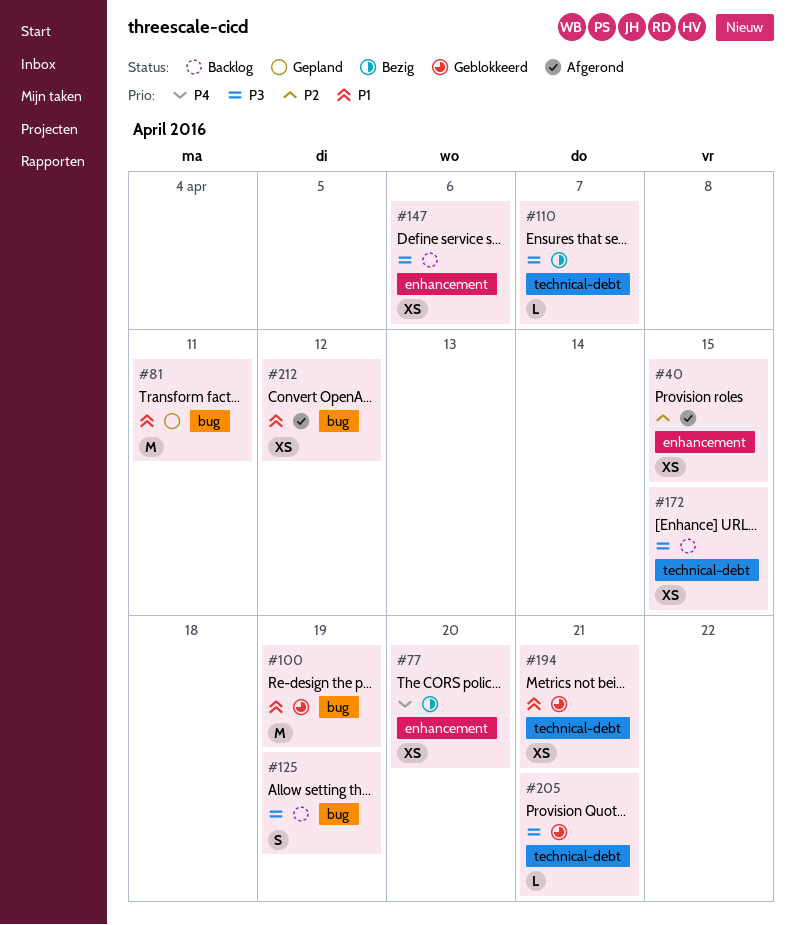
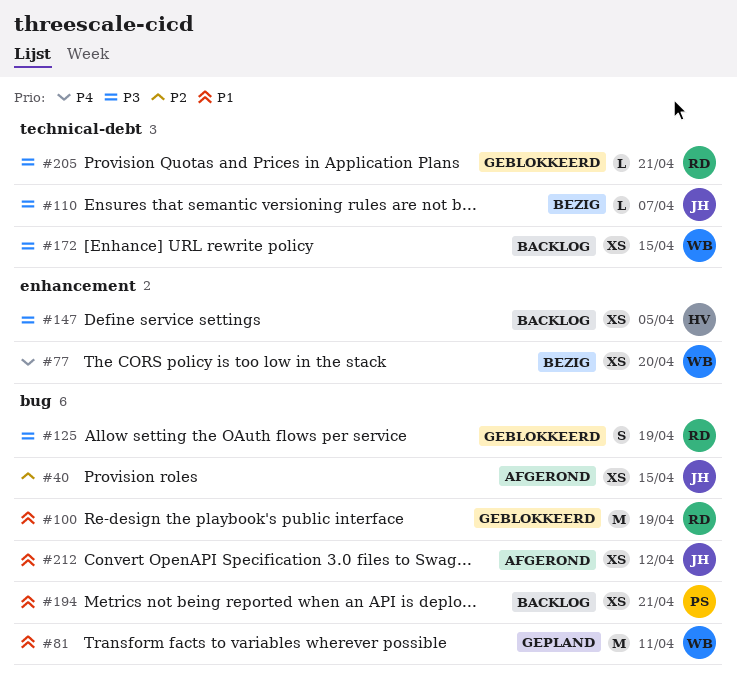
#40, label: enhancement -> bug
#125, status: Backlog -> Geblokkeerd
#147, due: Apr 6 -> Apr 5
#194, status: Geblokkeerd -> Backlog
#194, label: technical-debt -> bug

